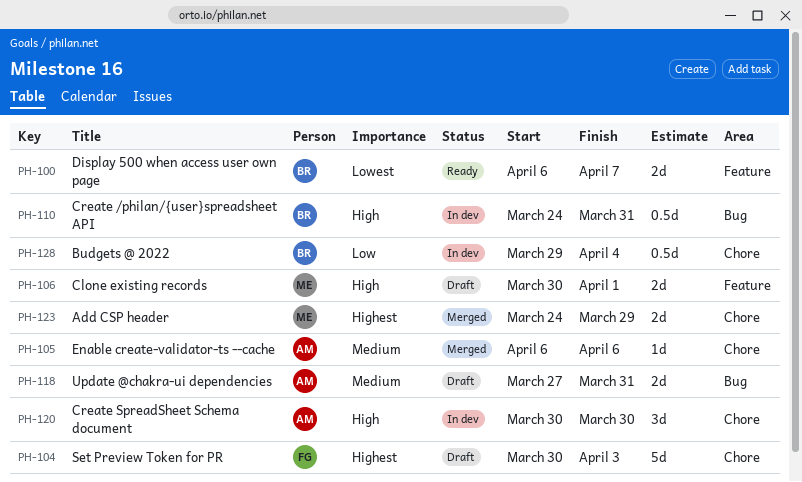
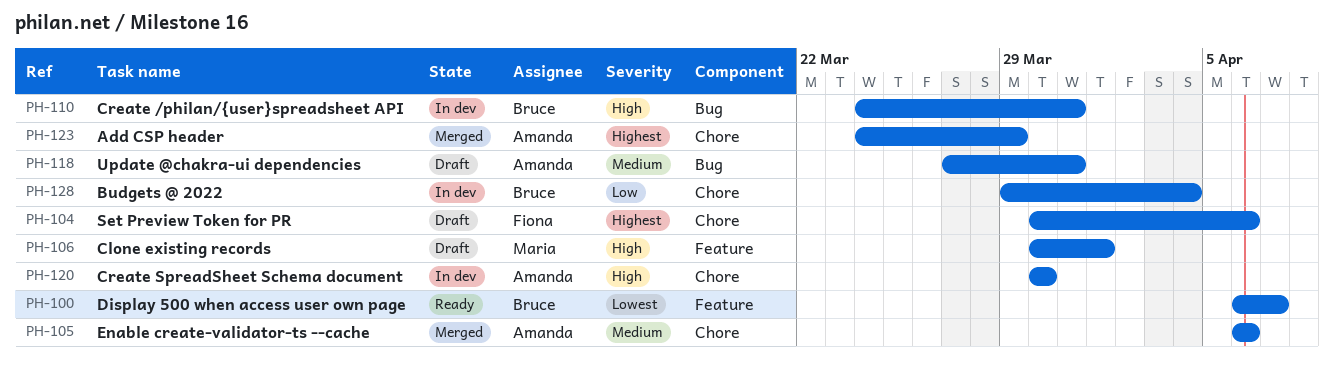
PH-104, due: Apr 3 -> Apr 6
PH-123, owner: Maria -> Amanda

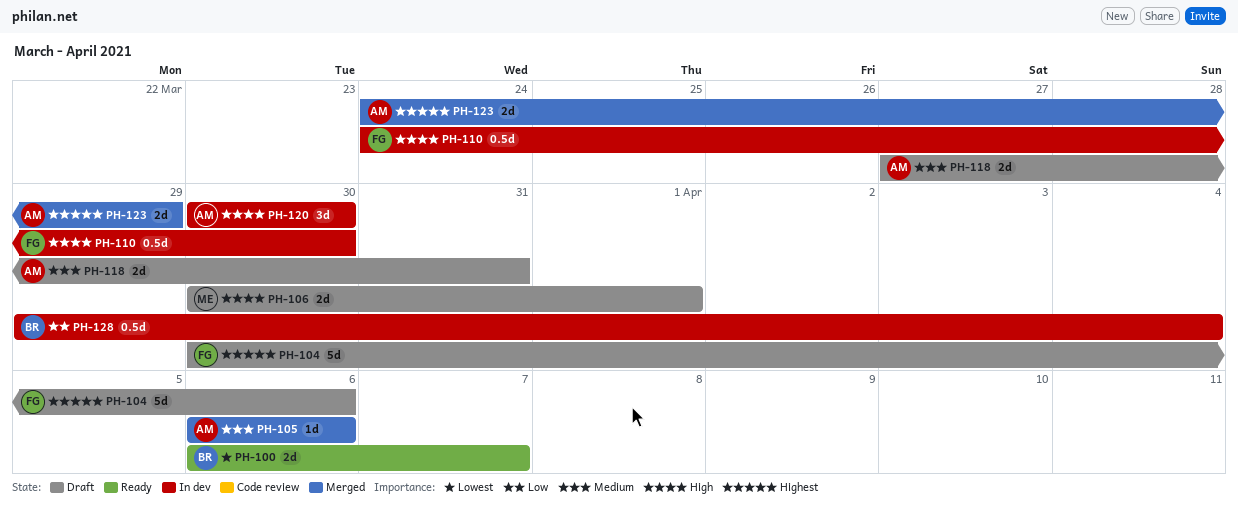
PH-110, owner: Bruce -> Fiona
PH-110, due: Mar 31 -> Mar 30

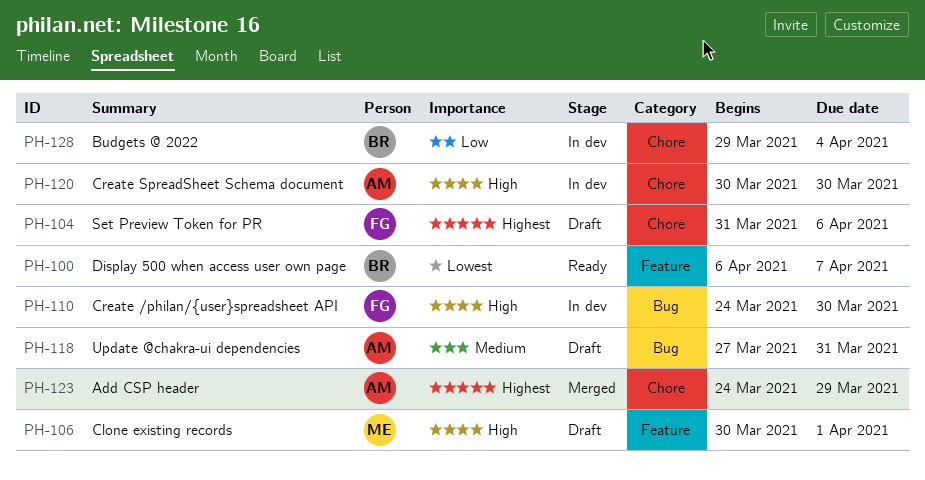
PH-104, start: Mar 30 -> Mar 31
PH-105: present -> none

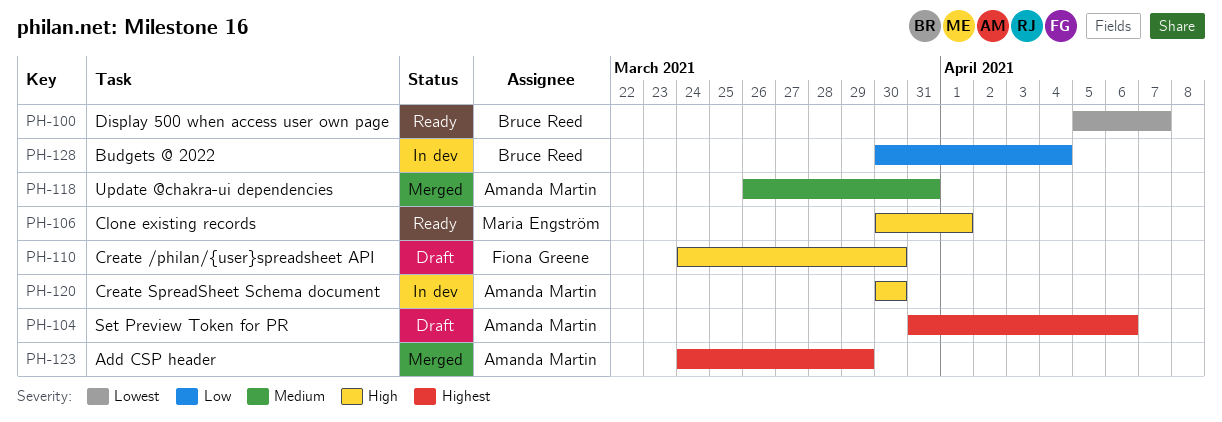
PH-100, start: Apr 6 -> Apr 5
PH-104, owner: Fiona Greene -> Amanda Martin
PH-106, status: Draft -> Ready
PH-110, status: In dev -> Draft
PH-118, status: Draft -> Merged
PH-118, start: Mar 27 -> Mar 26
PH-128, start: Mar 29 -> Mar 30

